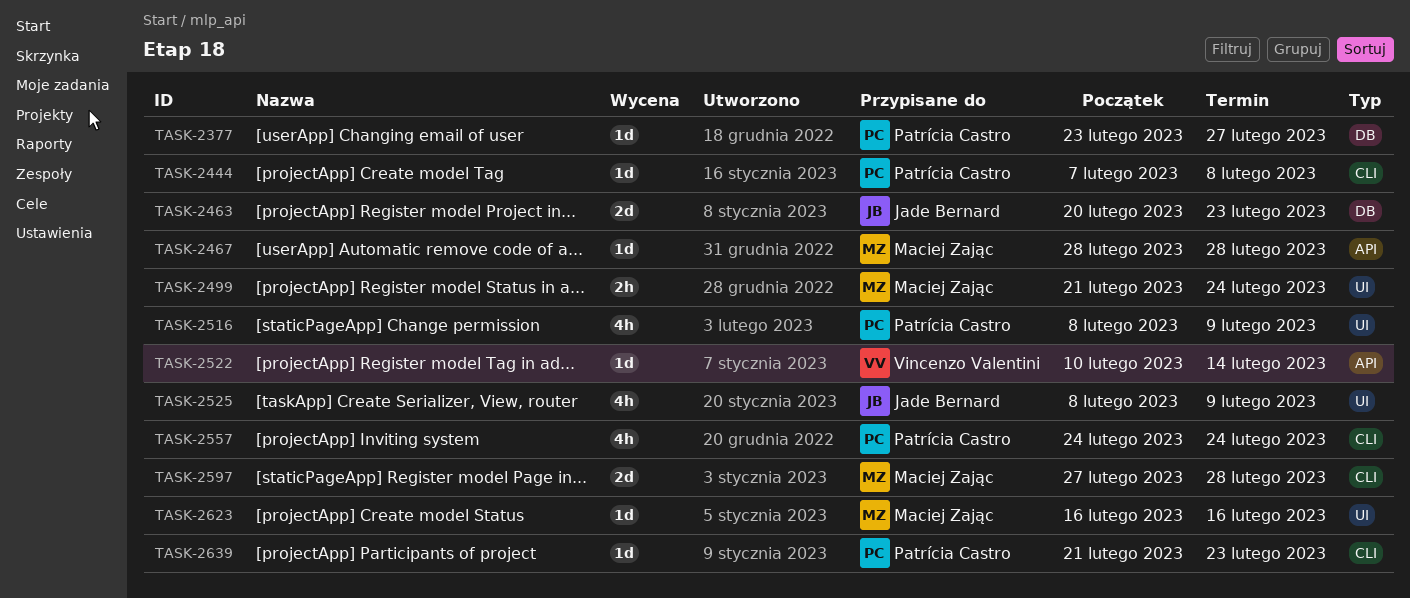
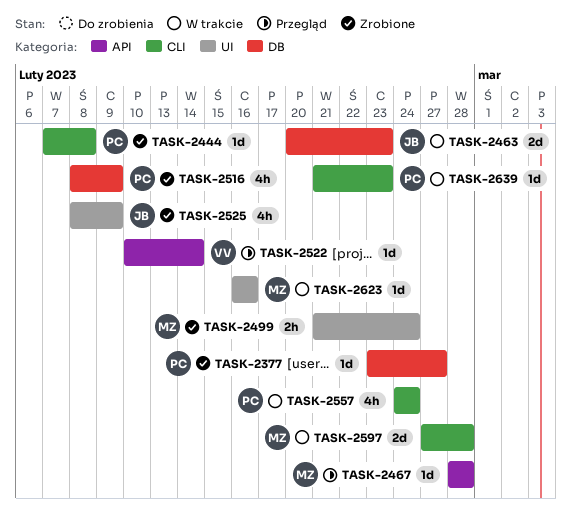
TASK-2516, label: UI -> DB

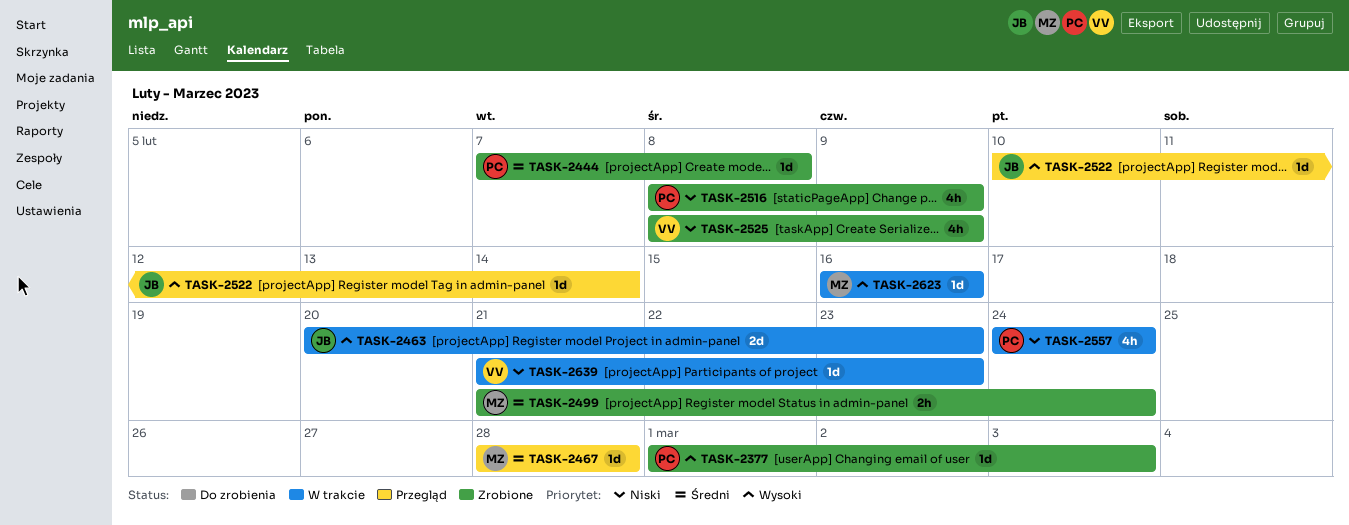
TASK-2377, start: Feb 23 -> Mar 1
TASK-2377, due: Feb 27 -> Mar 3
TASK-2522, owner: VV -> JB
TASK-2525, owner: JB -> VV
TASK-2597: present -> none
TASK-2639, owner: PC -> VV

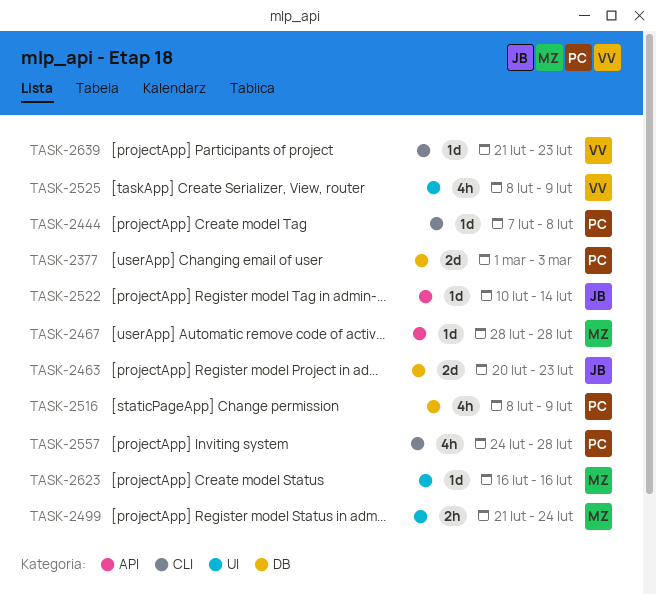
TASK-2377, estimate: 1d -> 2d
TASK-2557, due: Feb 24 -> Feb 28

